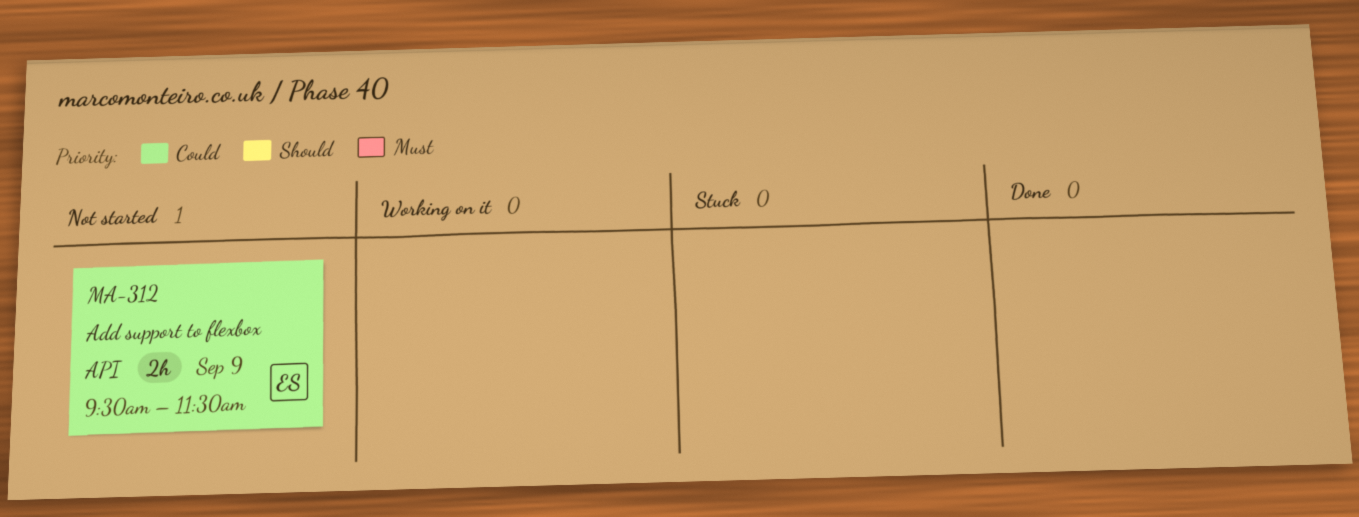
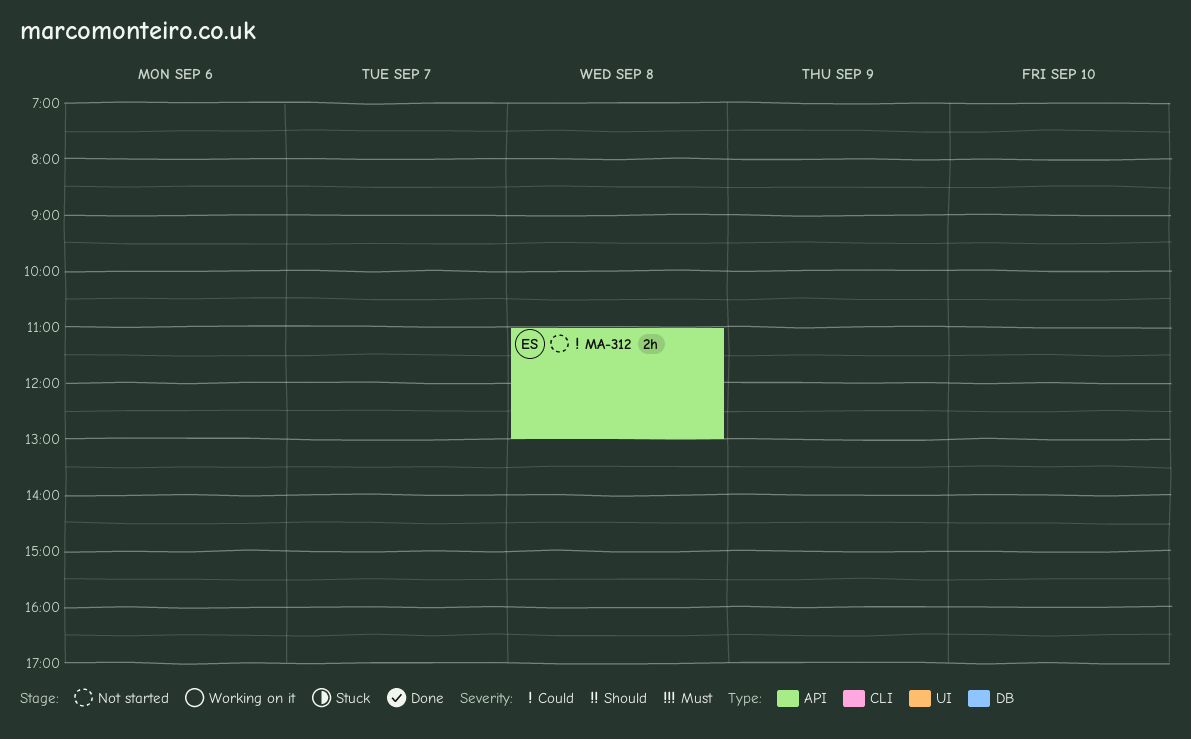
MA-312, day: Sep 9 -> Sep 8
MA-312, begins: 09:30 -> 11:00
MA-312, ends: 11:30 -> 13:00

